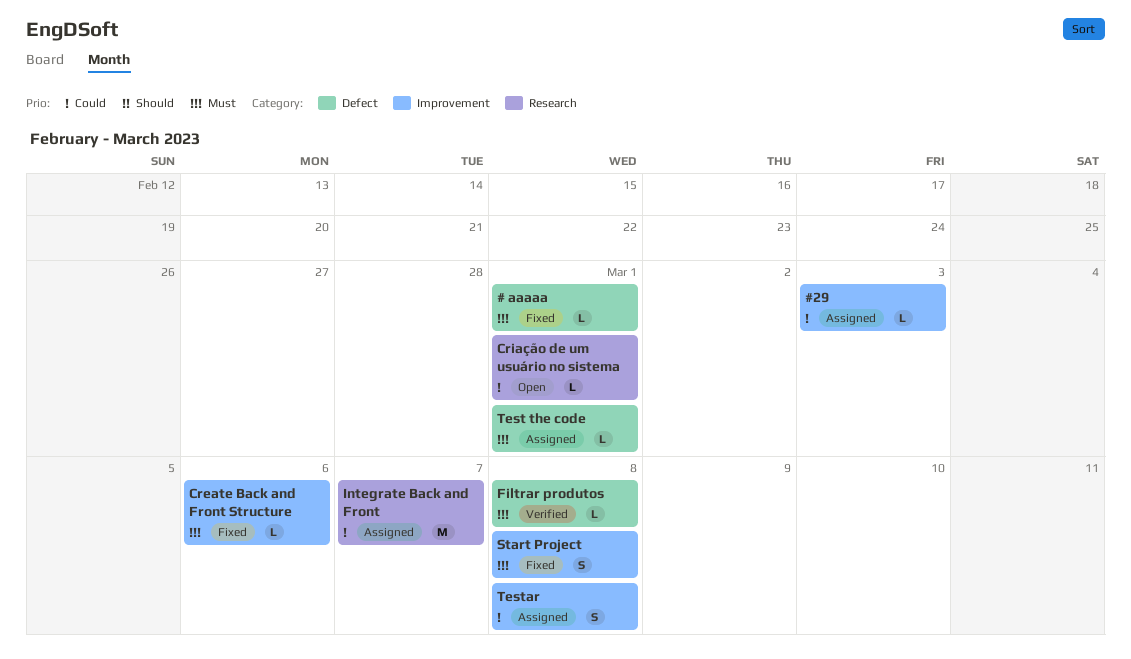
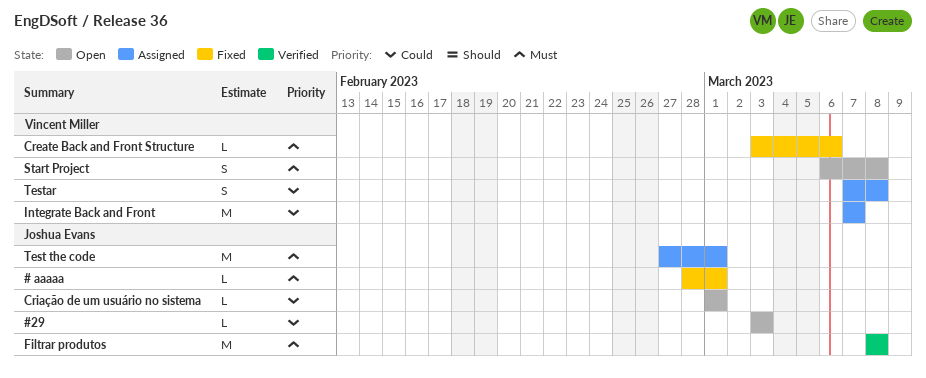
#29, status: Assigned -> Open
Filtrar produtos, estimate: L -> M
Start Project, status: Fixed -> Open
Test the code, estimate: L -> M

